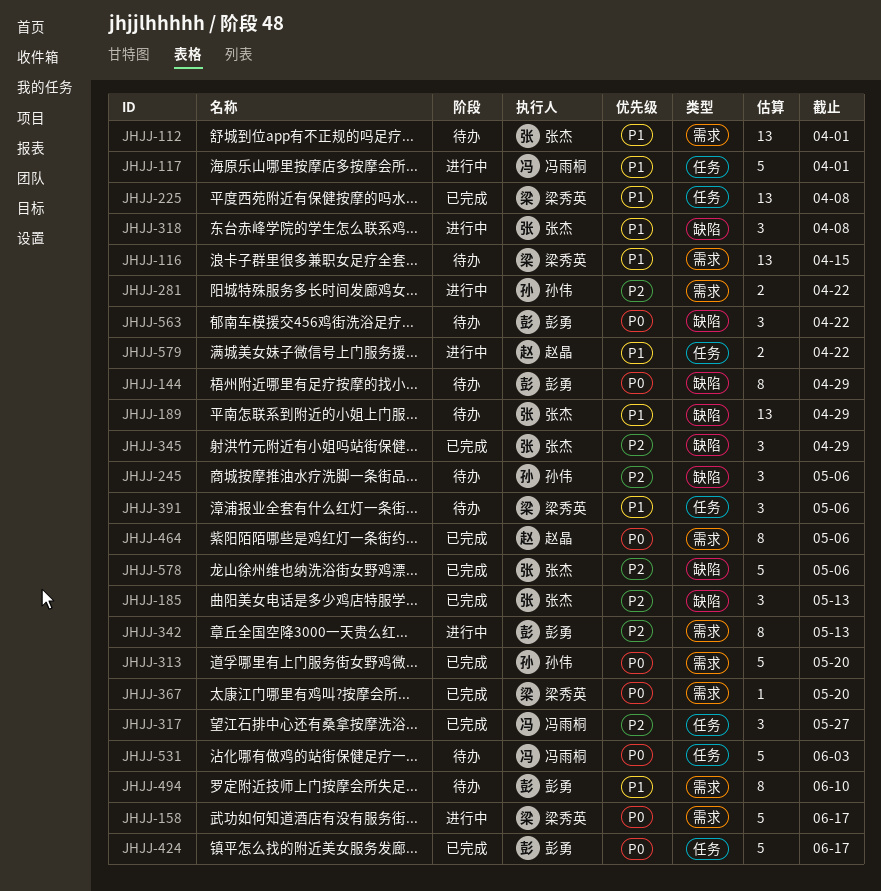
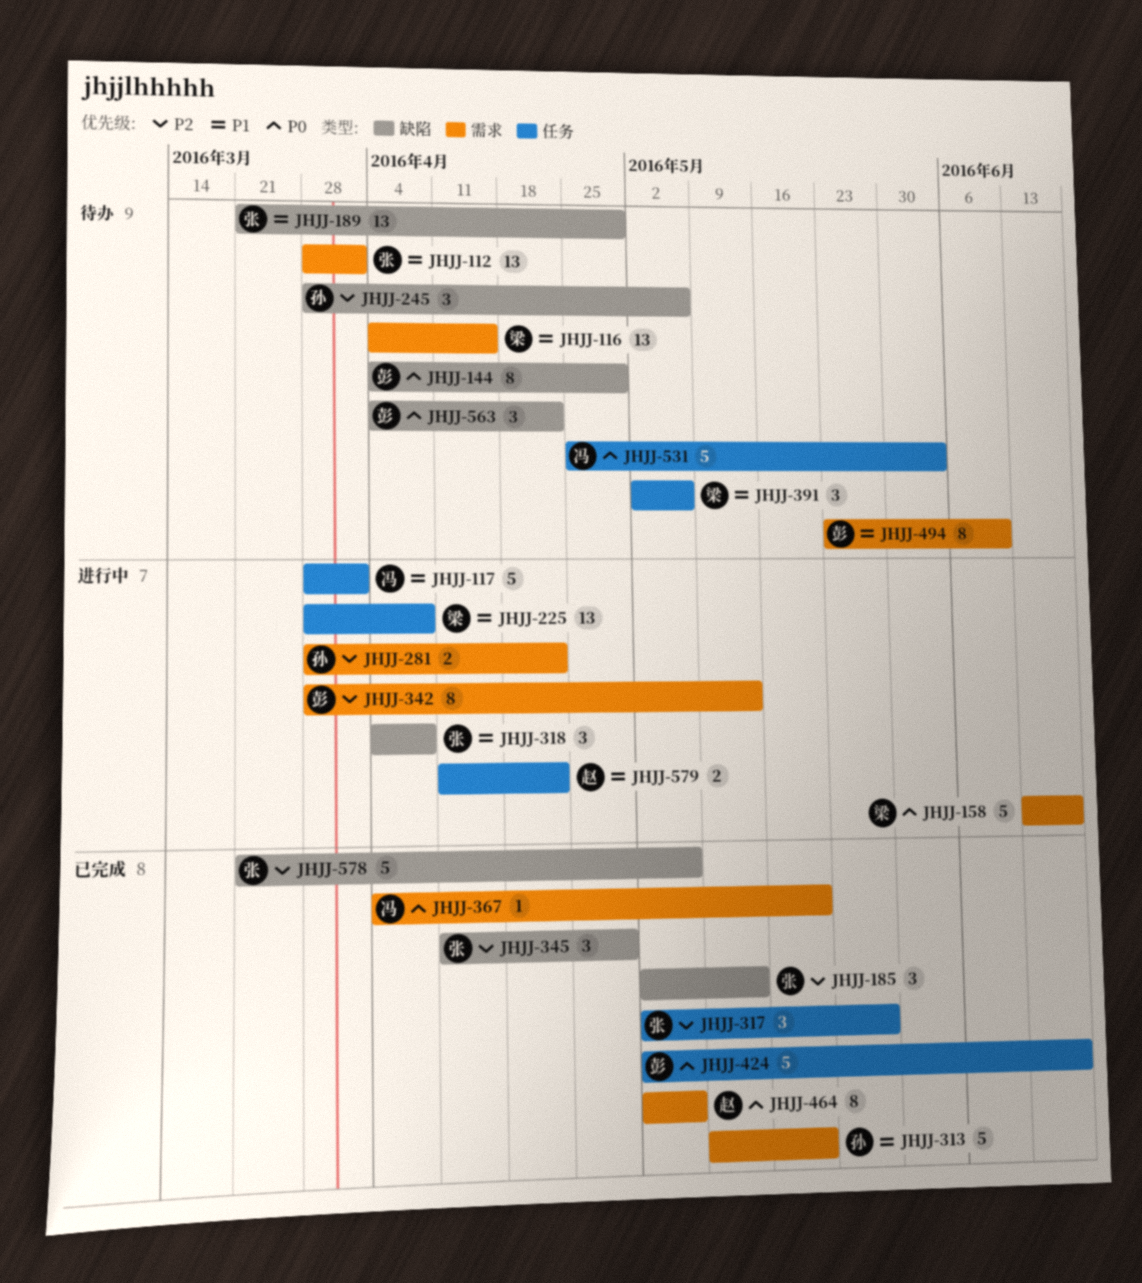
JHJJ-225, status: 已完成 -> 进行中
JHJJ-313, priority: P0 -> P1
JHJJ-317, owner: 冯雨桐 -> 张杰
JHJJ-367, owner: 梁秀英 -> 冯雨桐

